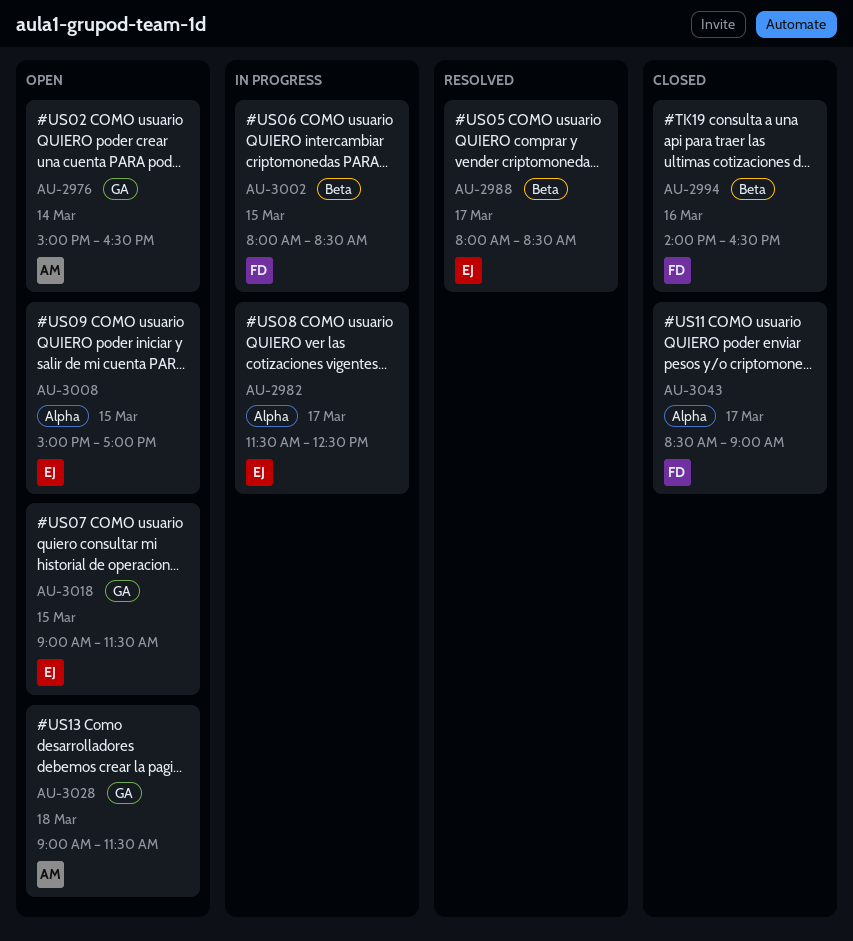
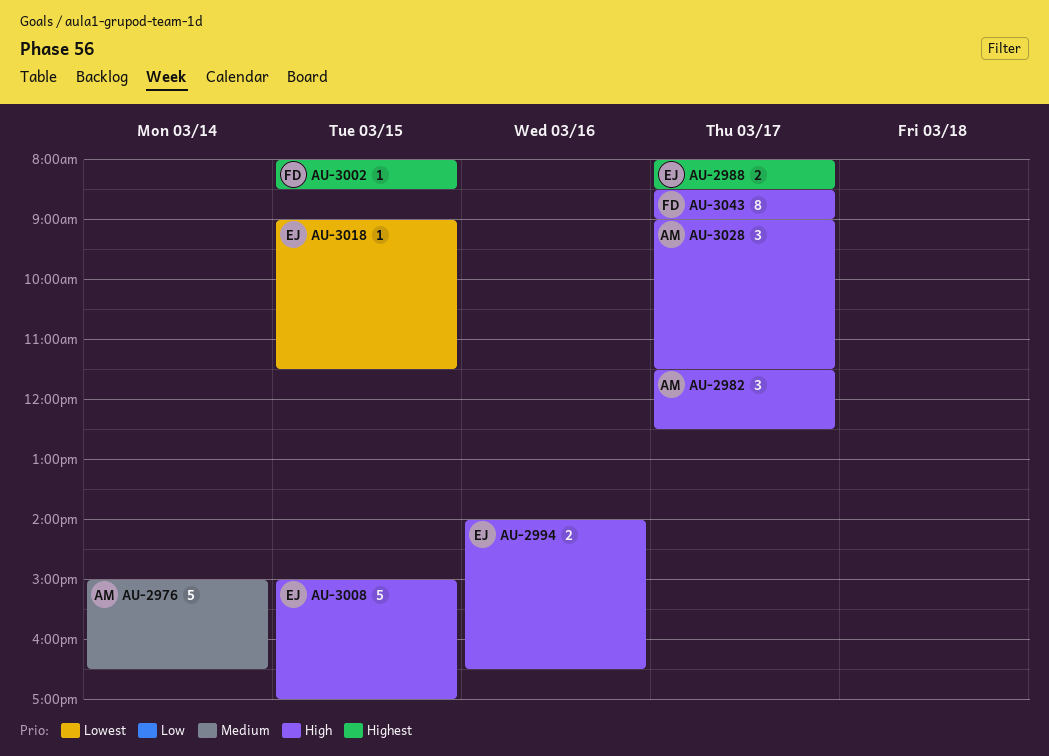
AU-2982, owner: EJ -> AM
AU-2994, owner: FD -> EJ
AU-3028, day: Mar 18 -> Mar 17

